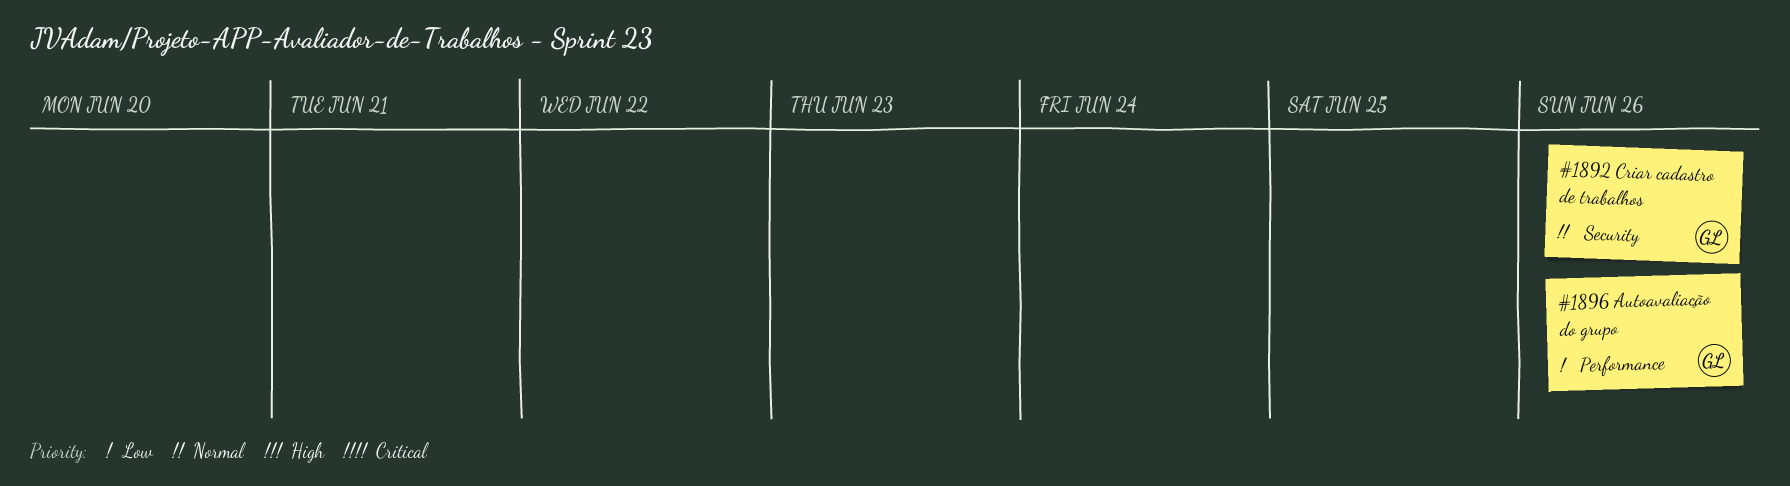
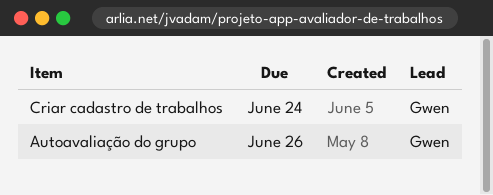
Criar cadastro de trabalhos, due: Jun 26 -> Jun 24

